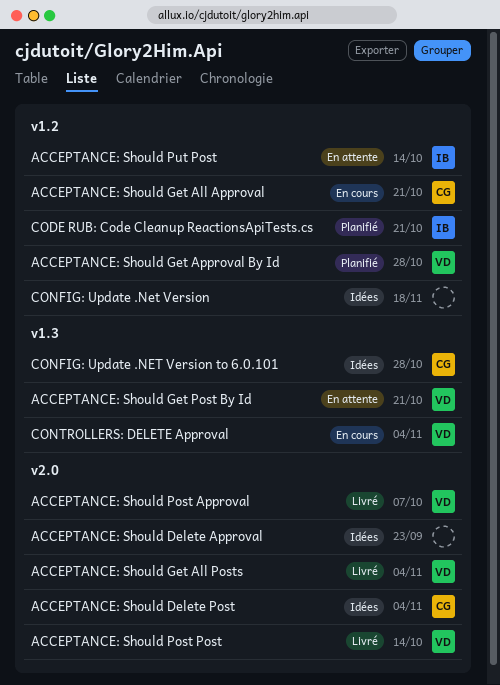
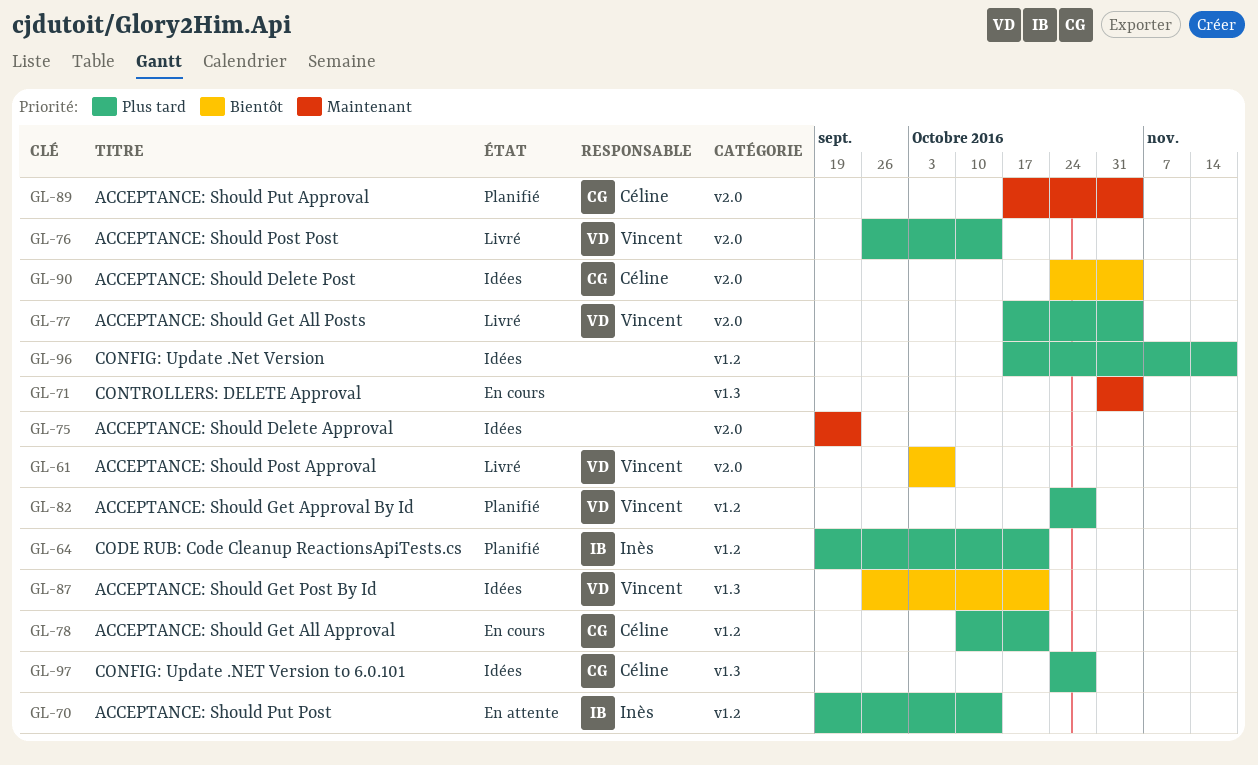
ACCEPTANCE: Should Get Post By Id, status: En attente -> Idées
ACCEPTANCE: Should Put Approval: none -> present
CONTROLLERS: DELETE Approval, owner: Vincent -> none

